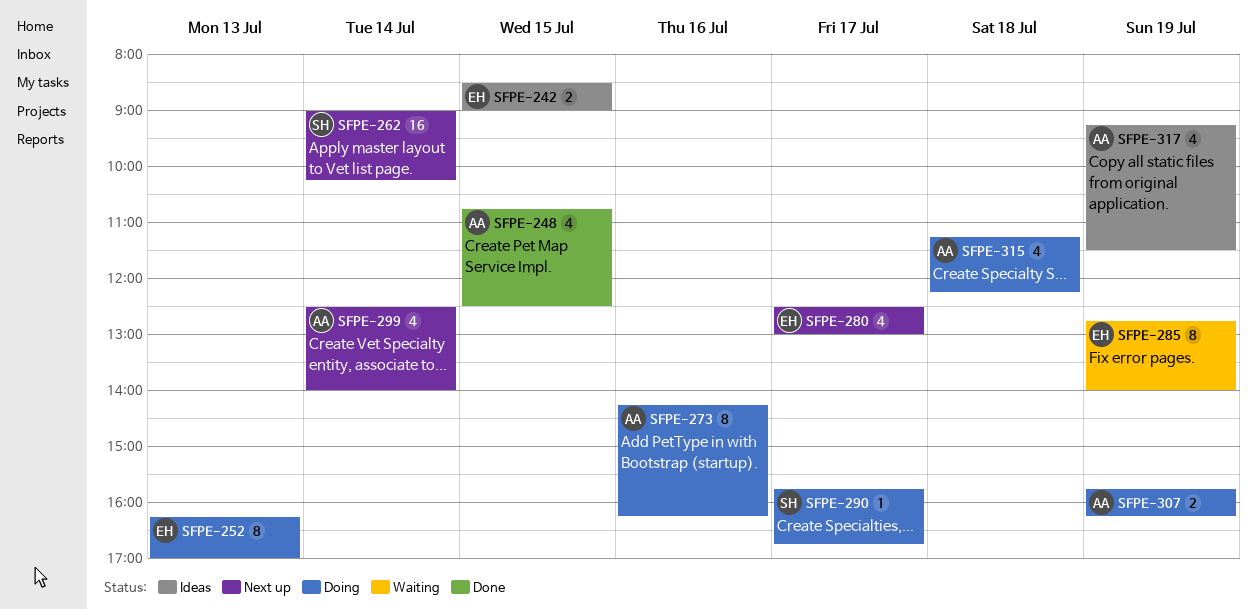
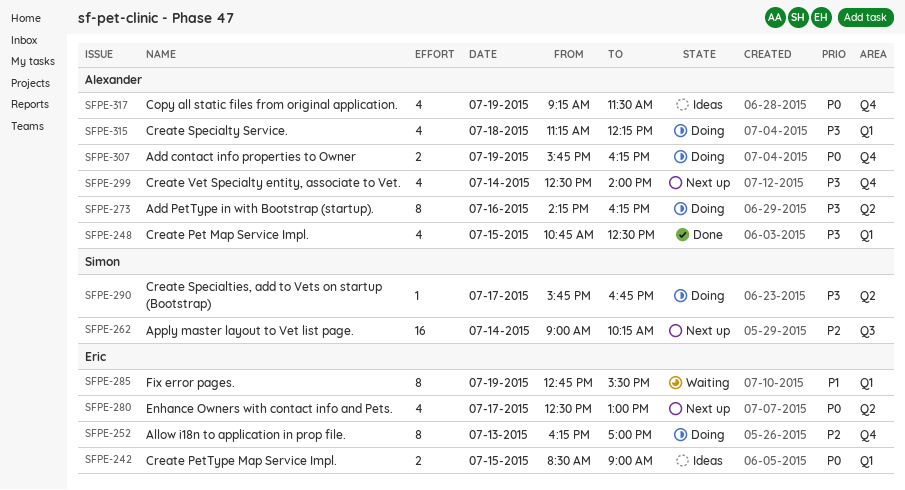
SFPE-285, ends: 14:00 -> 15:30

